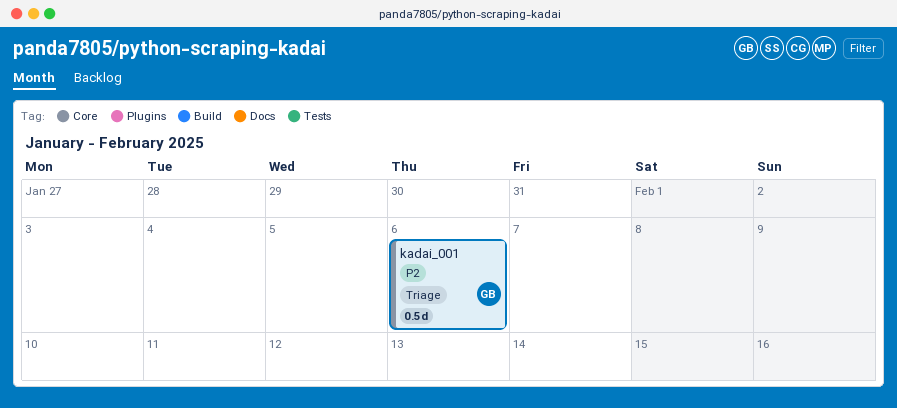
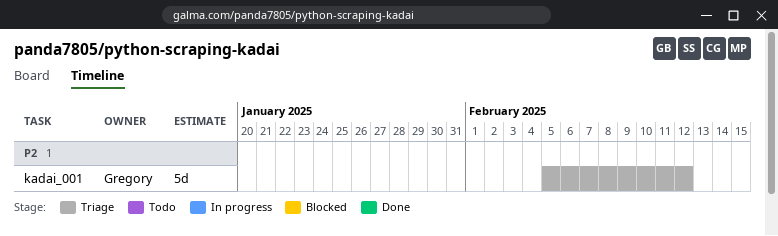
kadai_001, estimate: 0.5d -> 5d
kadai_001, due: Feb 6 -> Feb 12

